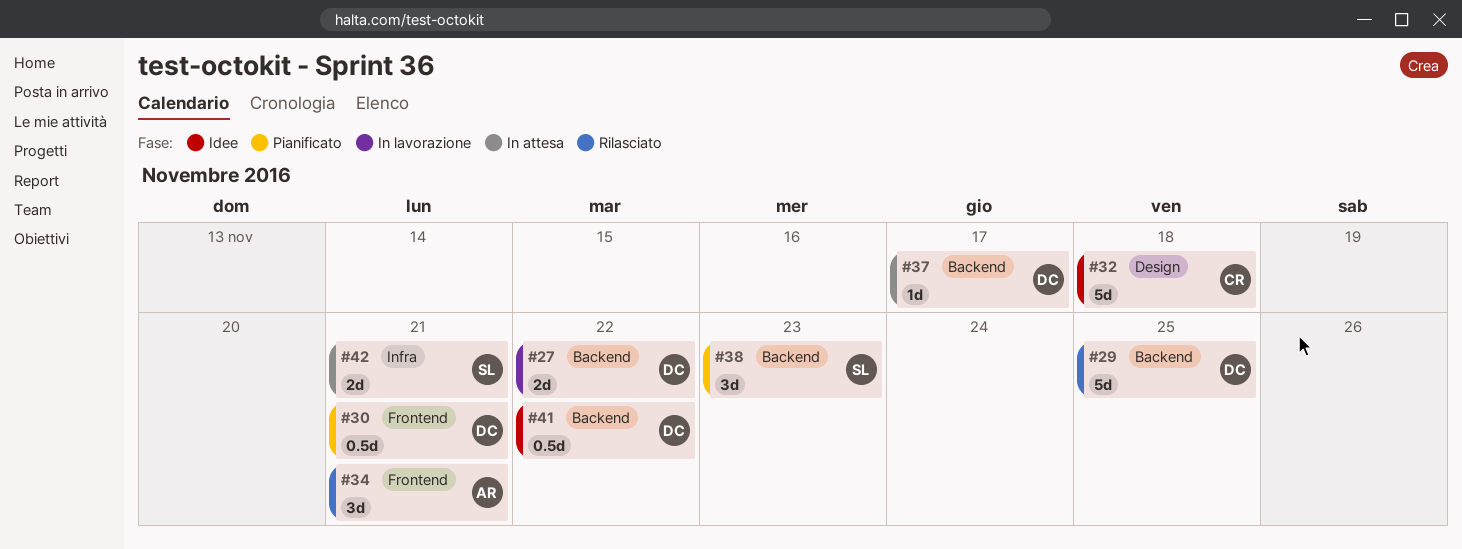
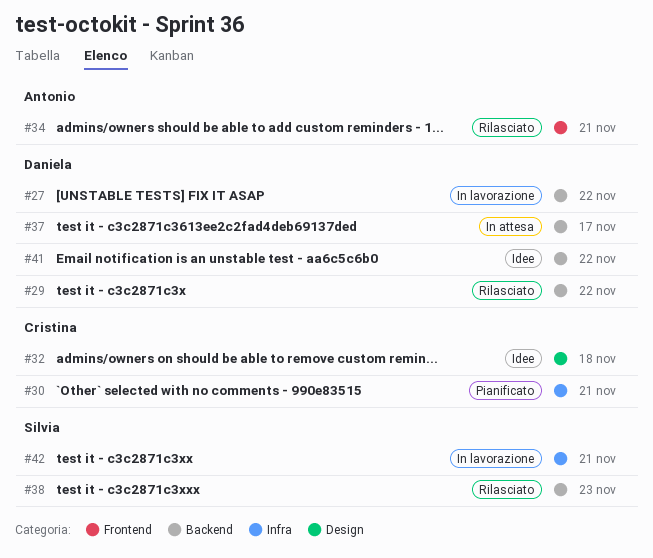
#29, due: Nov 25 -> Nov 22
#30, owner: Daniela -> Cristina
#30, label: Frontend -> Infra
#38, status: Pianificato -> Rilasciato
#42, status: In attesa -> In lavorazione

